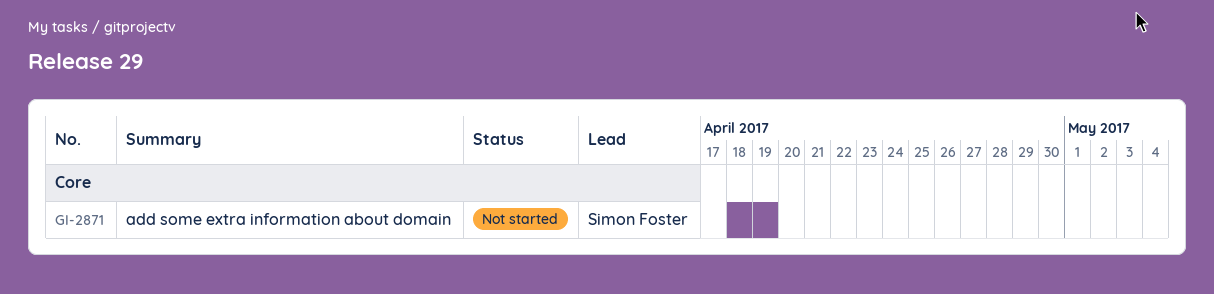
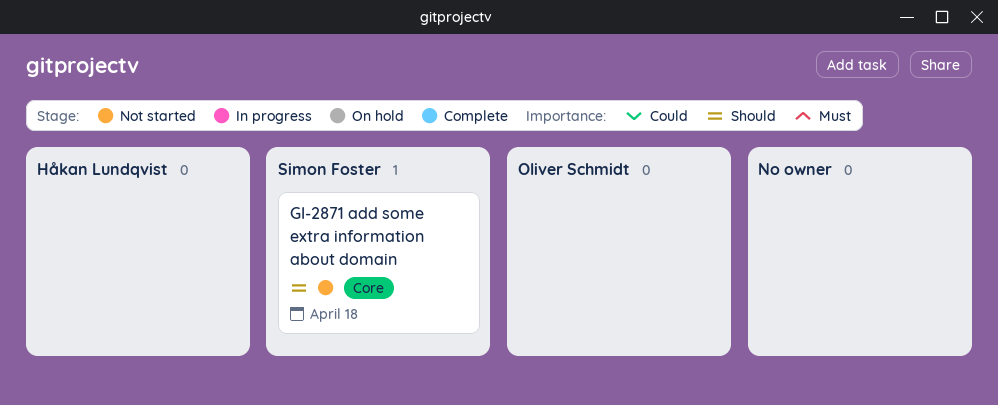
GI-2871, due: Apr 19 -> Apr 18

